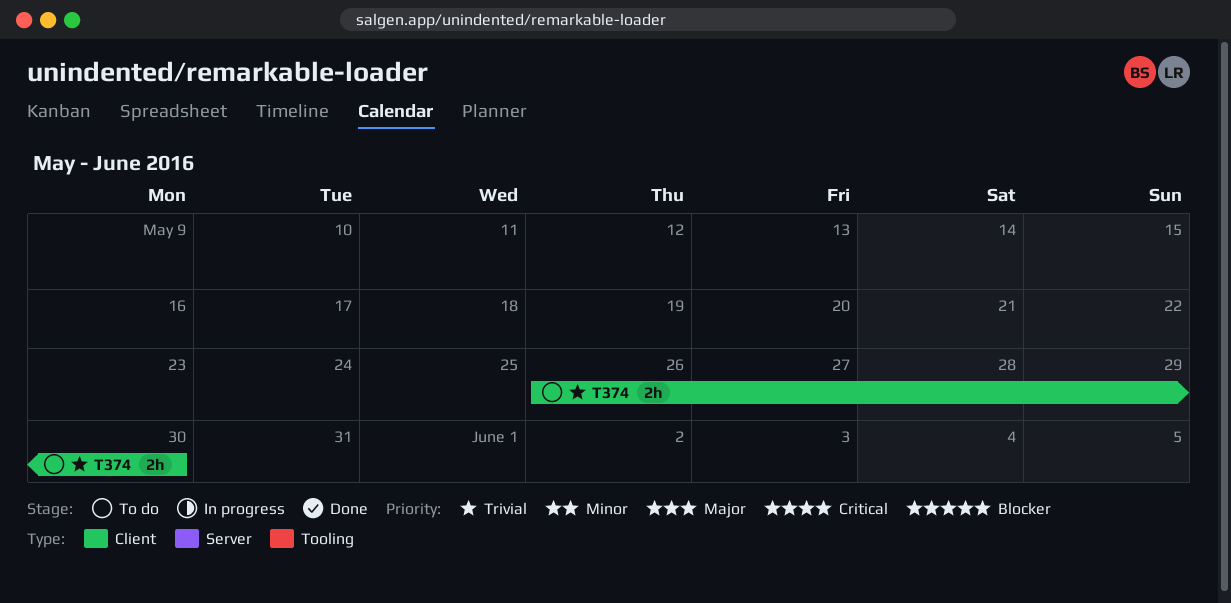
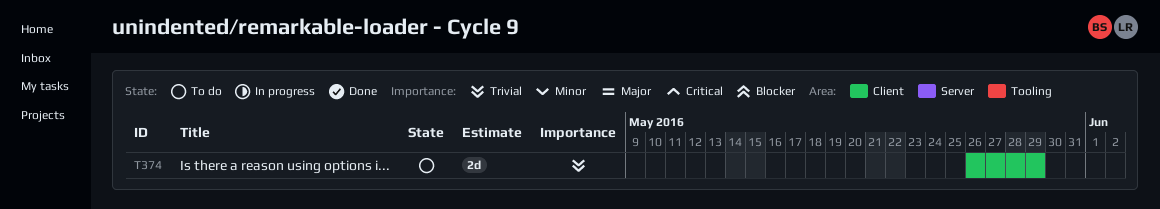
T374, estimate: 2h -> 2d
T374, due: May 30 -> May 29

